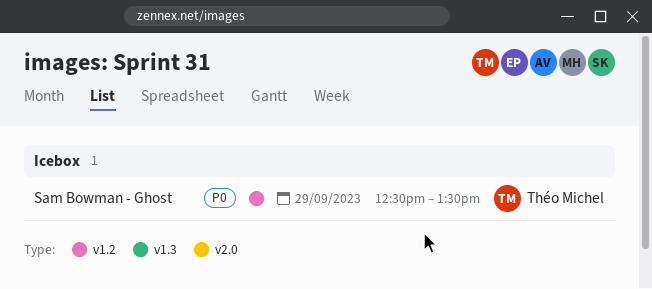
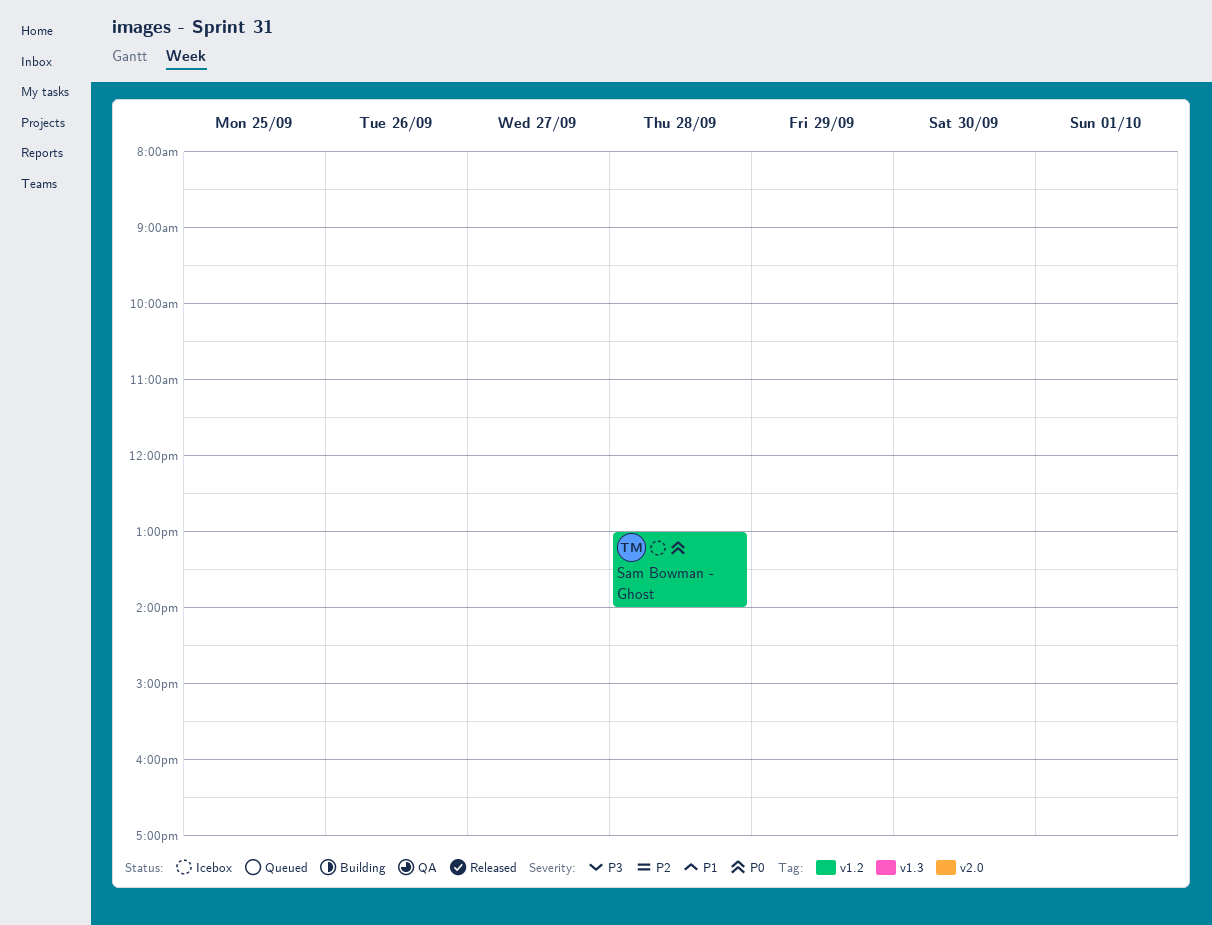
Sam Bowman - Ghost, day: Sep 29 -> Sep 28
Sam Bowman - Ghost, begins: 12:30 -> 13:00
Sam Bowman - Ghost, ends: 13:30 -> 14:00

